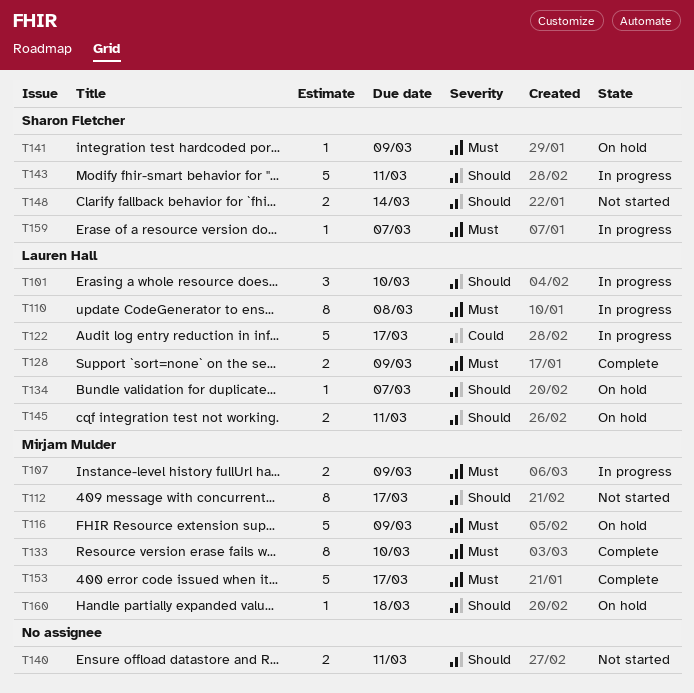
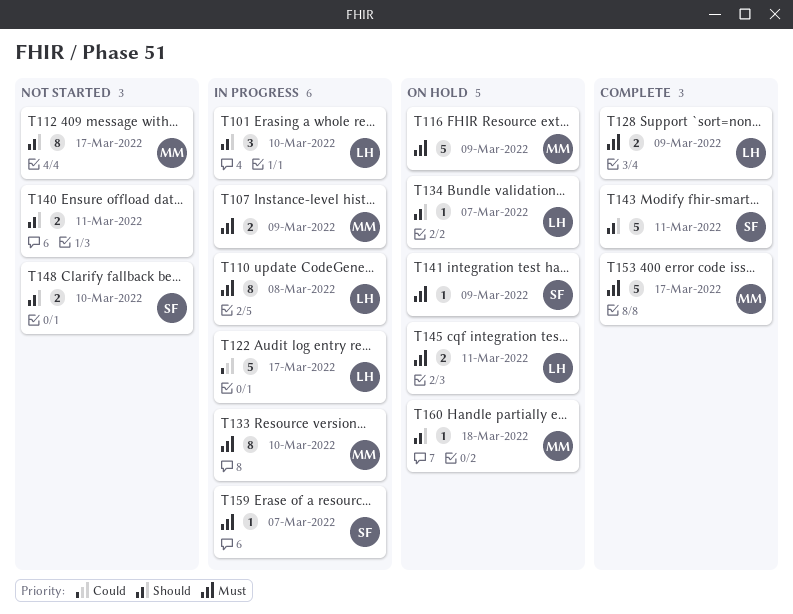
T133, status: Complete -> In progress
T143, status: In progress -> Complete
T145, priority: Should -> Must
T148, due: Mar 14 -> Mar 10

